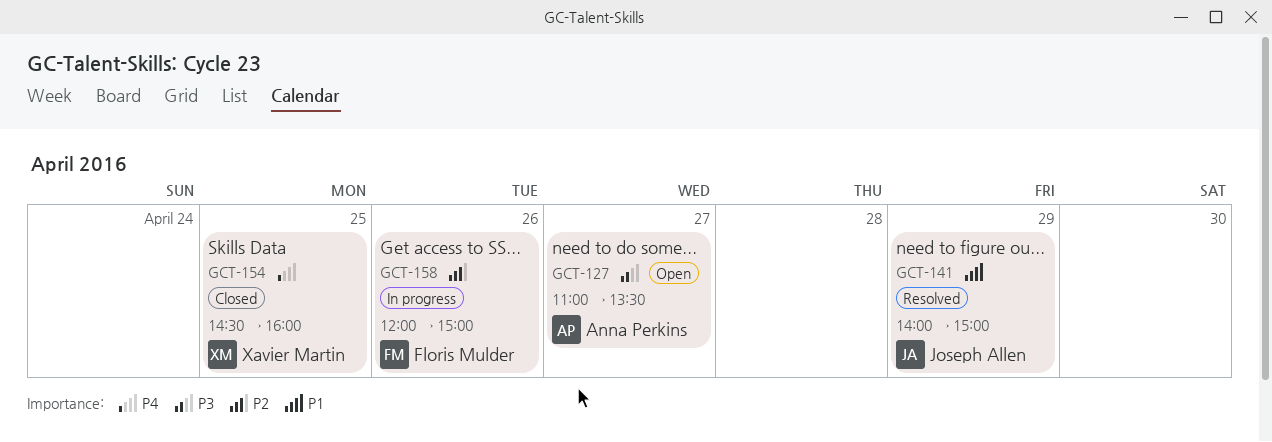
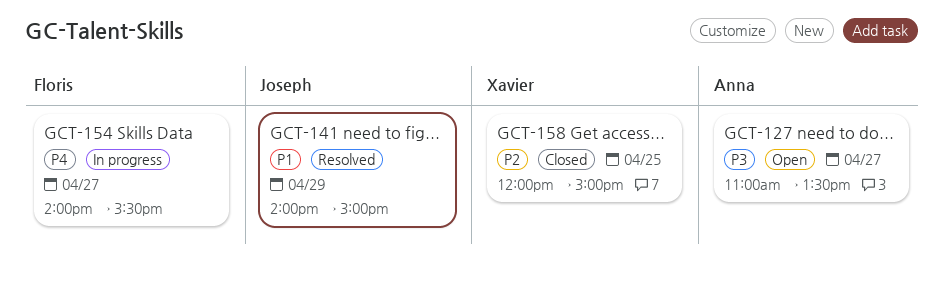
GCT-154, status: Closed -> In progress
GCT-154, owner: Xavier Martin -> Floris Mulder
GCT-154, day: Apr 25 -> Apr 27
GCT-154, begins: 14:30 -> 14:00
GCT-154, ends: 16:00 -> 15:30
GCT-158, status: In progress -> Closed
GCT-158, owner: Floris Mulder -> Xavier Martin
GCT-158, day: Apr 26 -> Apr 25

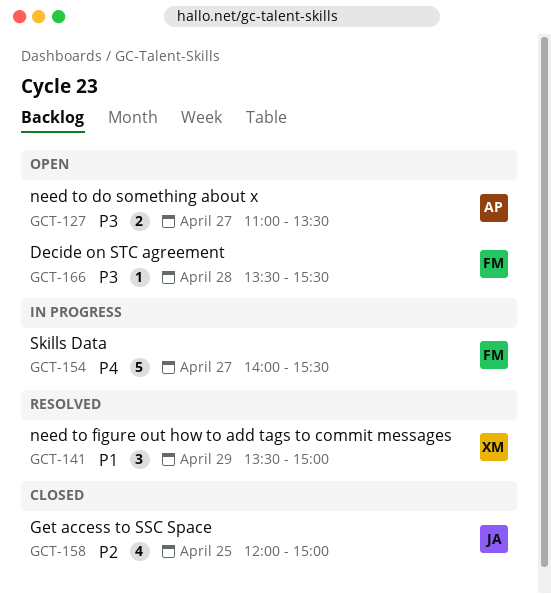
GCT-141, owner: Joseph -> Xavier
GCT-141, begins: 14:00 -> 13:30
GCT-158, owner: Xavier -> Joseph
GCT-166: none -> present

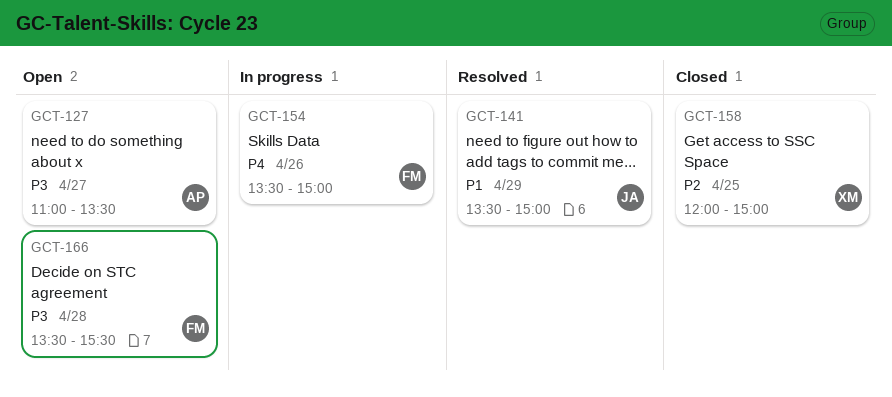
GCT-141, owner: XM -> JA
GCT-154, day: Apr 27 -> Apr 26
GCT-154, begins: 14:00 -> 13:30
GCT-154, ends: 15:30 -> 15:00
GCT-158, owner: JA -> XM

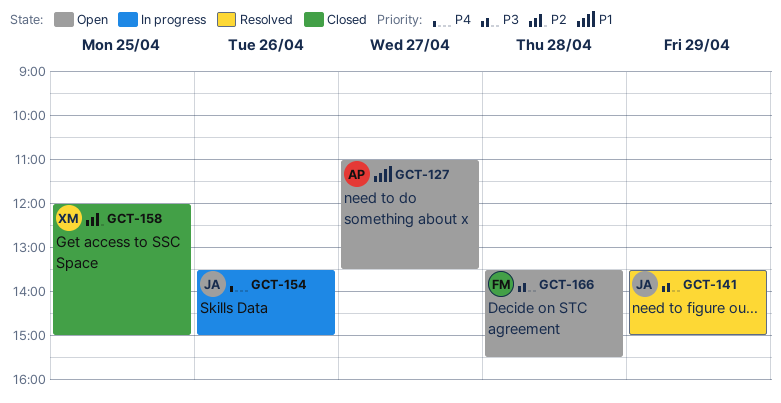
GCT-127, priority: P3 -> P1
GCT-141, priority: P1 -> P3
GCT-154, owner: FM -> JA

